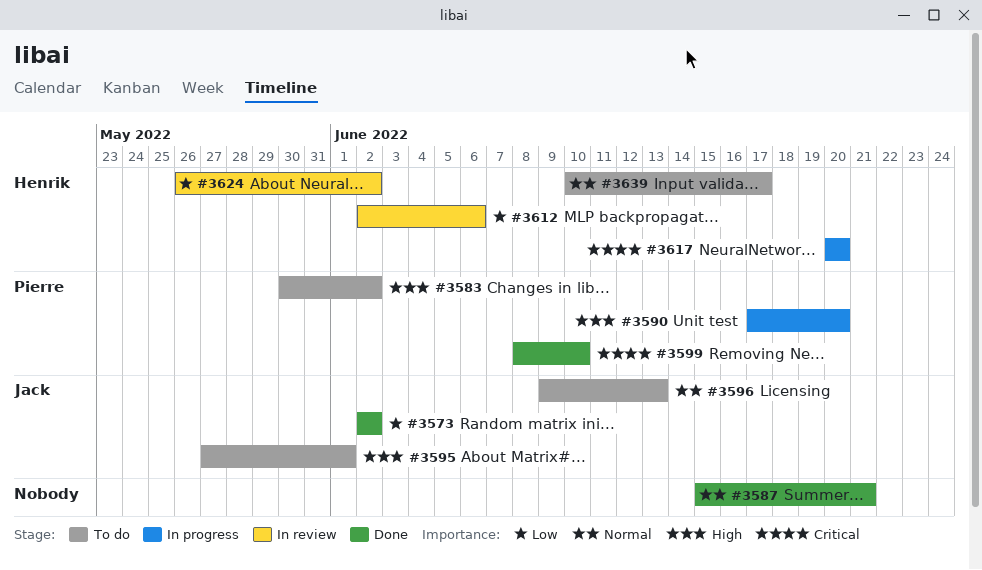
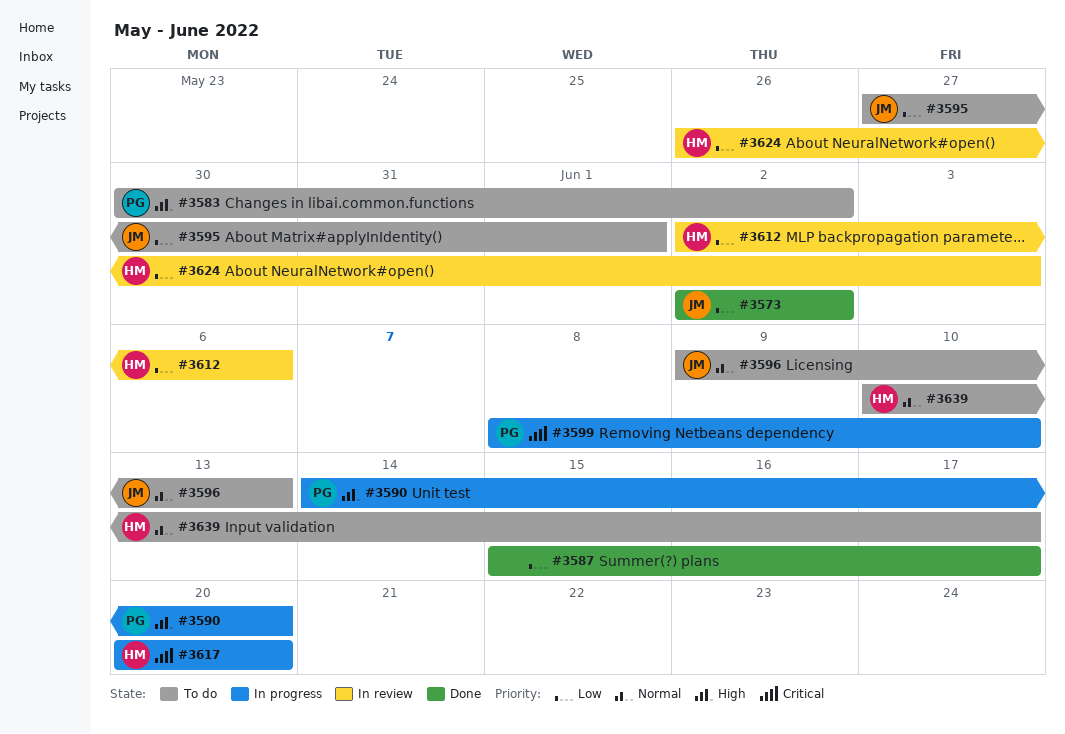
#3587, priority: Normal -> Low
#3587, due: Jun 21 -> Jun 17
#3590, start: Jun 17 -> Jun 14
#3595, priority: High -> Low
#3599, status: Done -> In progress
#3624, due: Jun 2 -> Jun 3

